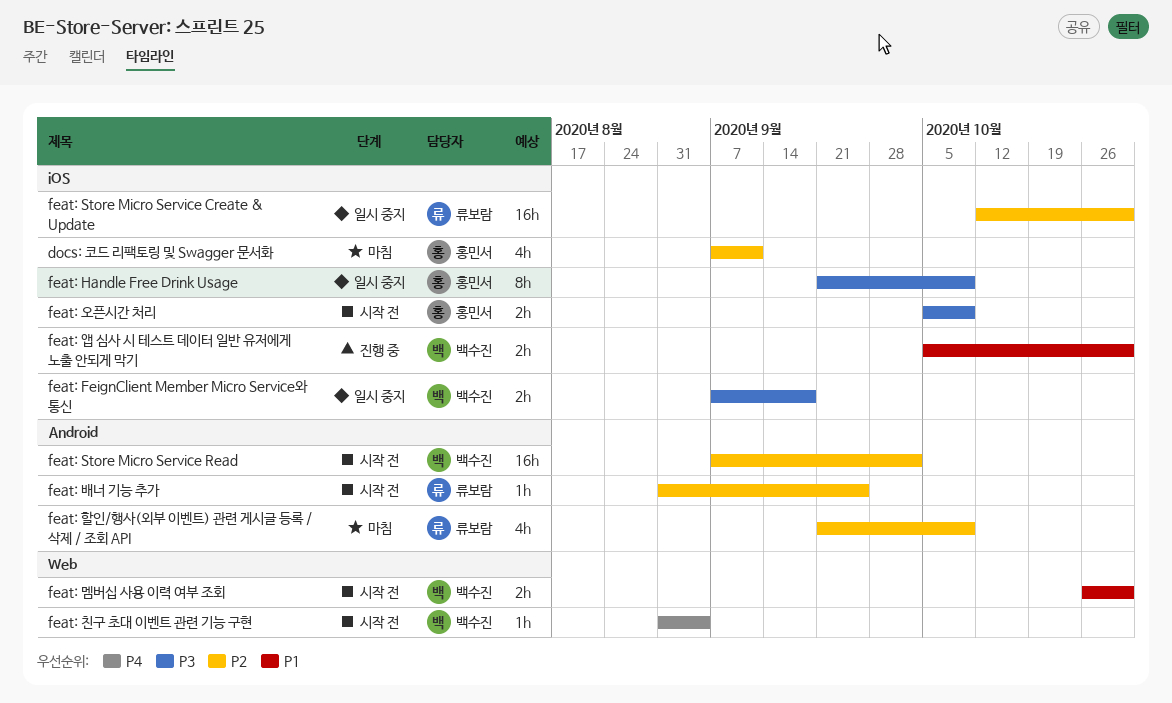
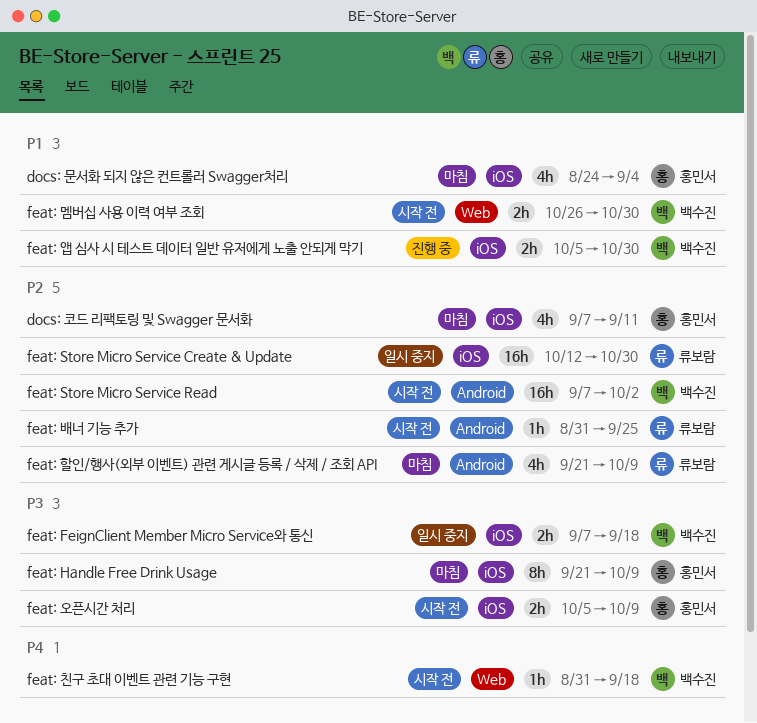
docs: 문서화 되지 않은 컨트롤러 Swagger처리: none -> present
feat: Handle Free Drink Usage, status: 일시 중지 -> 마침
feat: 친구 초대 이벤트 관련 기능 구현, due: Sep 4 -> Sep 18

